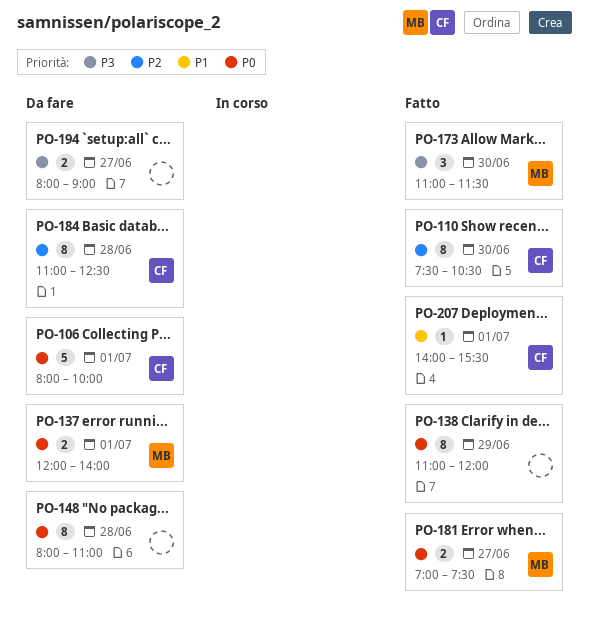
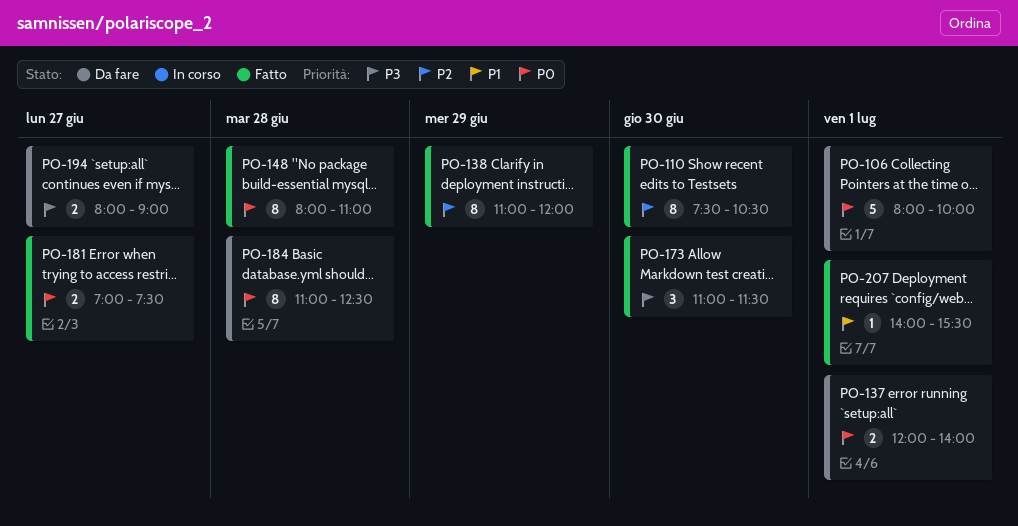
PO-138, priority: P0 -> P2
PO-148, status: Da fare -> Fatto
PO-184, priority: P2 -> P0

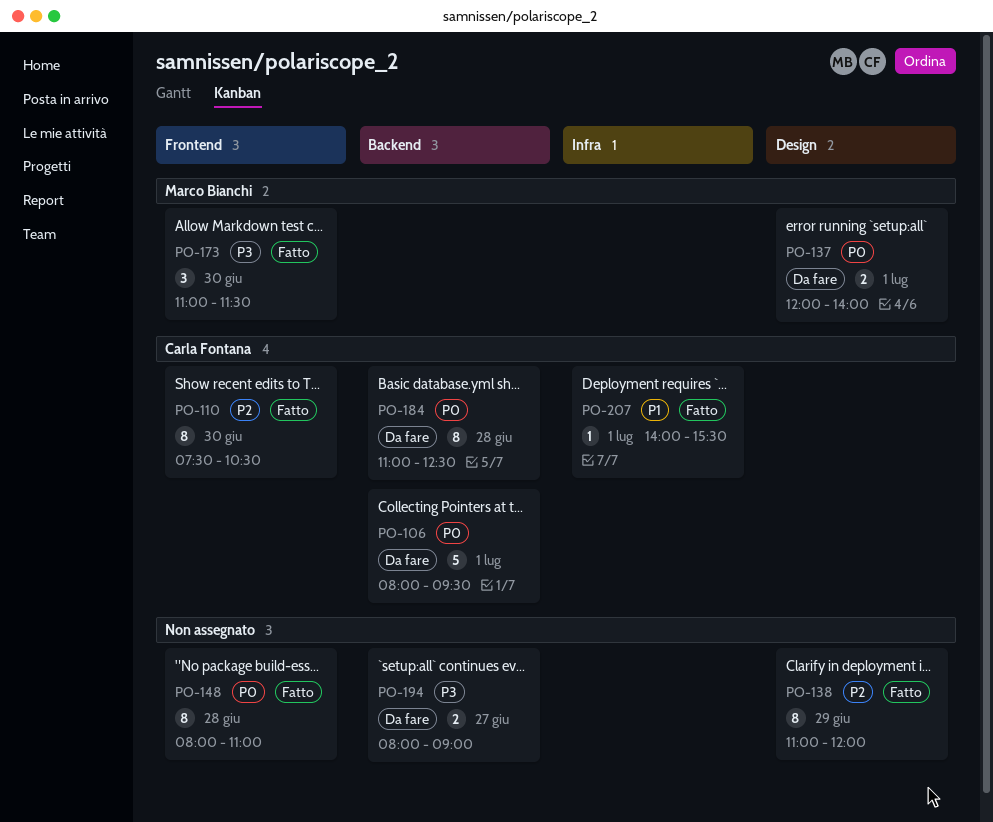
PO-106, ends: 10:00 -> 09:30
PO-181: present -> none

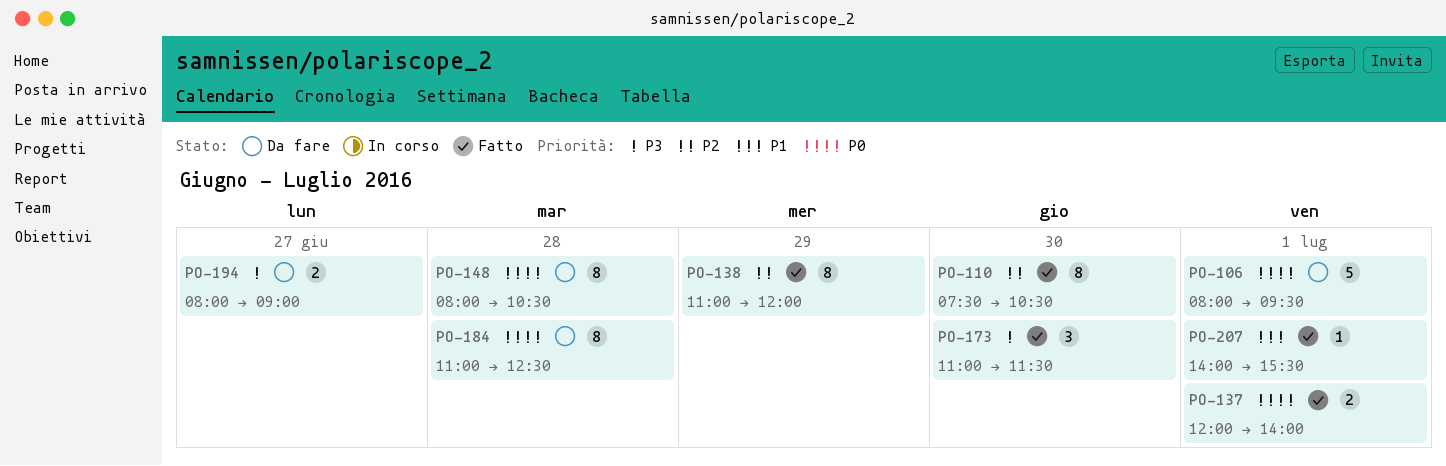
PO-137, status: Da fare -> Fatto
PO-148, status: Fatto -> Da fare
PO-148, ends: 11:00 -> 10:30

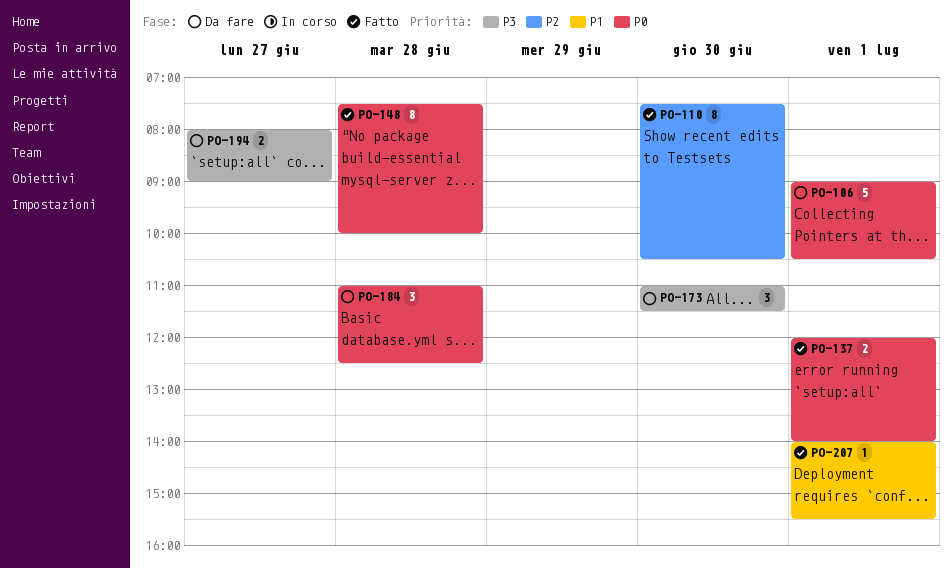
PO-106, begins: 08:00 -> 09:00
PO-106, ends: 09:30 -> 10:30
PO-138: present -> none
PO-148, status: Da fare -> Fatto
PO-148, begins: 08:00 -> 07:30
PO-148, ends: 10:30 -> 10:00
PO-173, status: Fatto -> Da fare
PO-184, estimate: 8 -> 3

